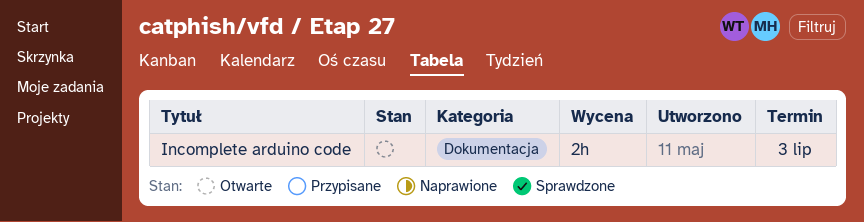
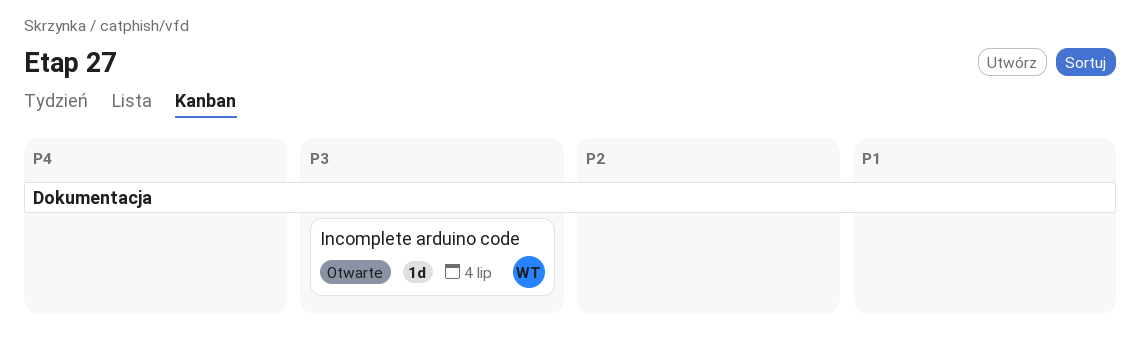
Incomplete arduino code, estimate: 2h -> 1d
Incomplete arduino code, due: Jul 3 -> Jul 4

